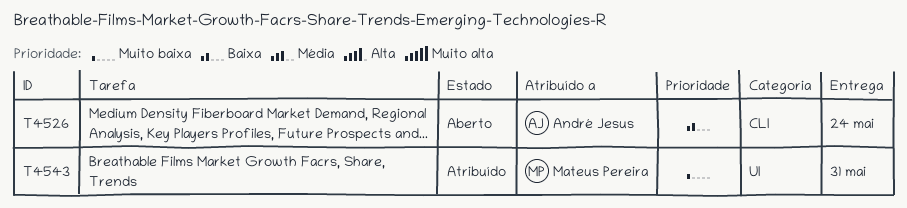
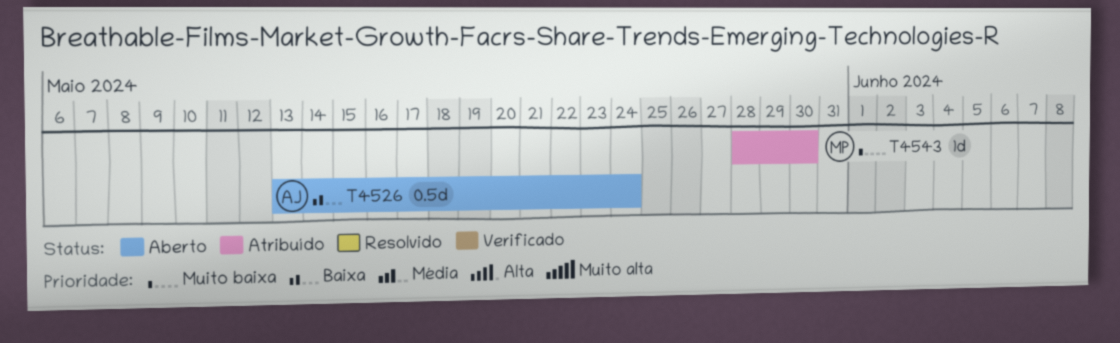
T4543, due: May 31 -> May 30

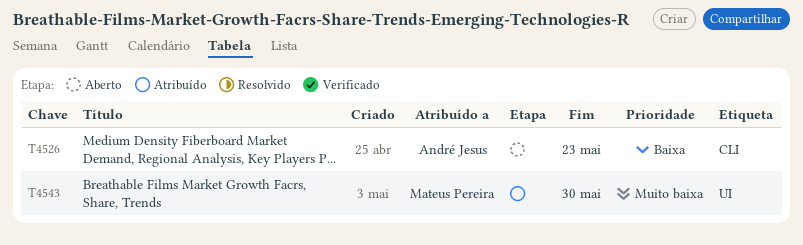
T4526, due: May 24 -> May 23

